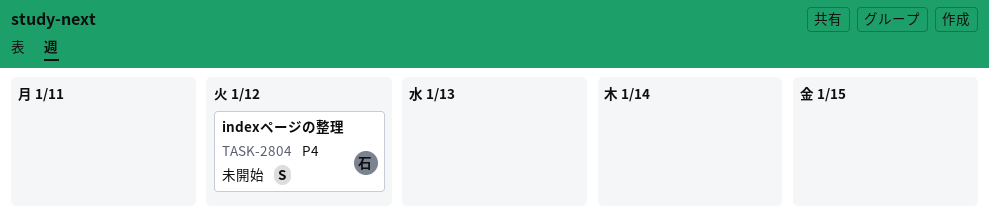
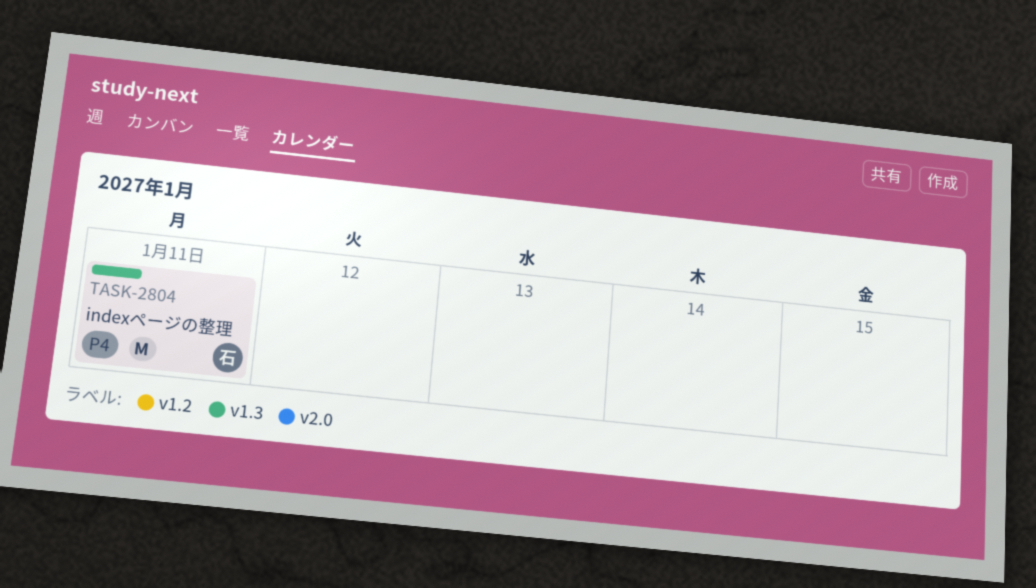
TASK-2804, estimate: S -> M
TASK-2804, due: Jan 12 -> Jan 11

